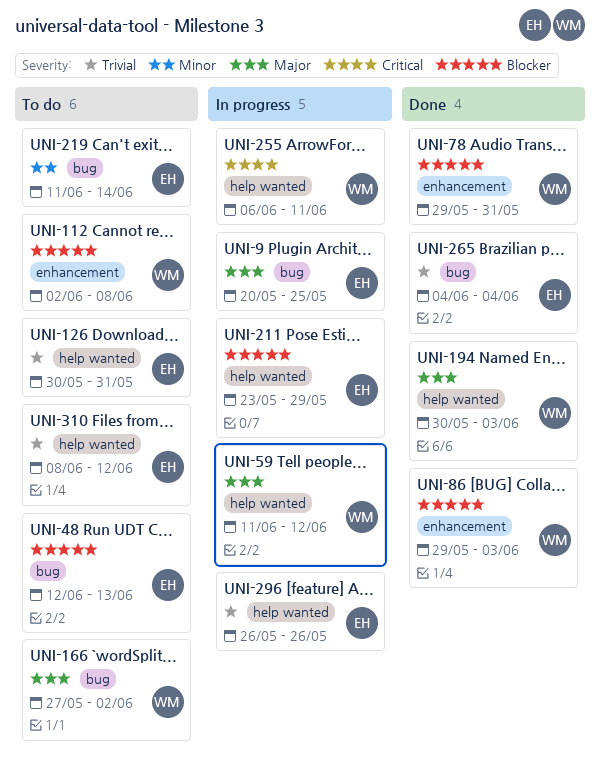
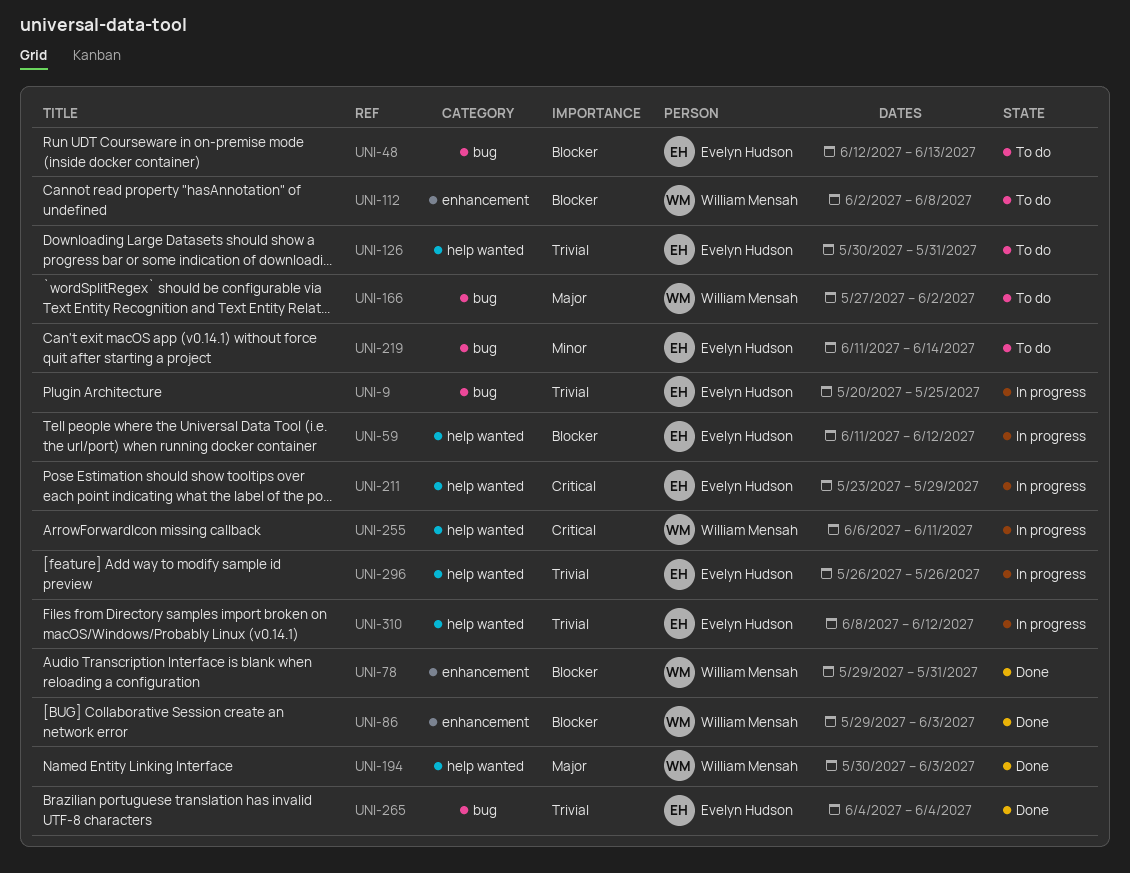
UNI-9, priority: Major -> Trivial
UNI-59, owner: William Mensah -> Evelyn Hudson
UNI-59, priority: Major -> Blocker
UNI-211, priority: Blocker -> Critical
UNI-310, status: To do -> In progress

